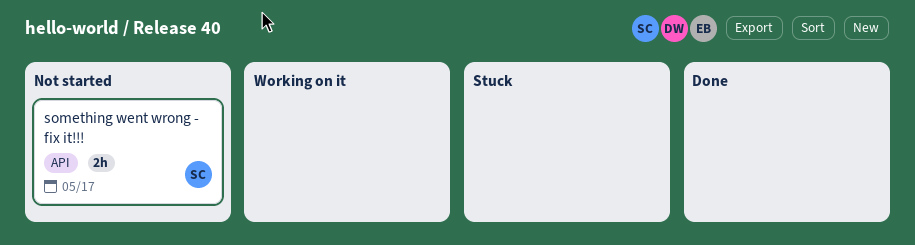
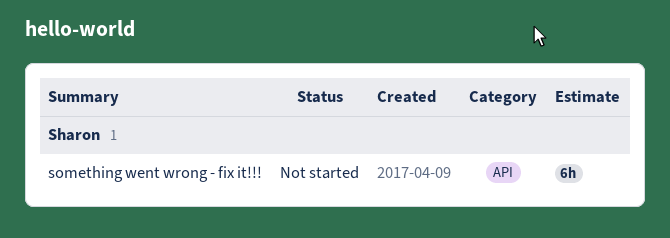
something went wrong - fix it!!!, estimate: 2h -> 6h

